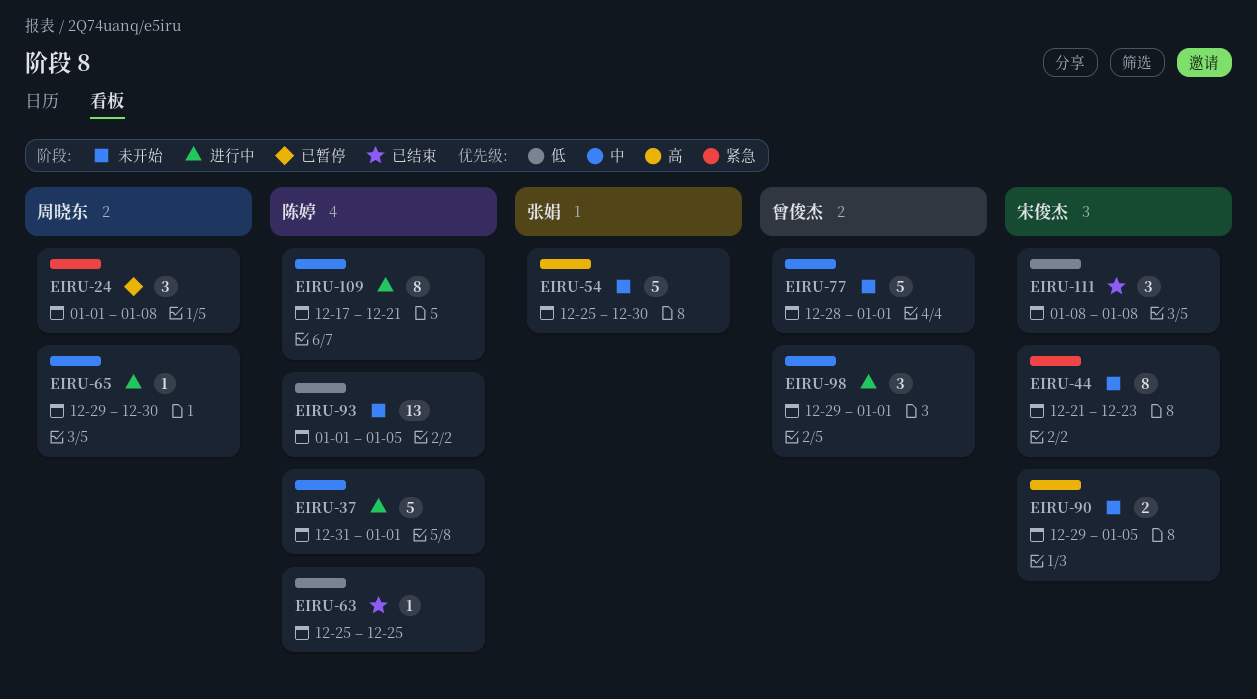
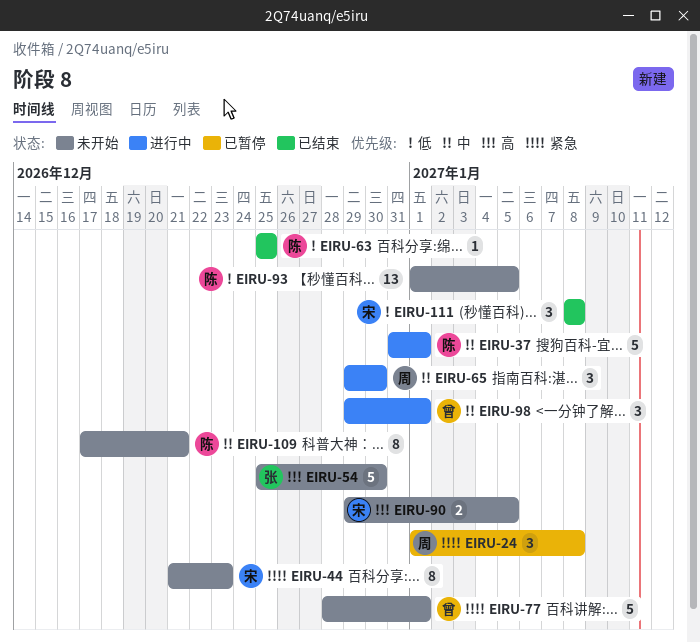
EIRU-65, estimate: 1 -> 3
EIRU-77, priority: 中 -> 紧急
EIRU-109, status: 进行中 -> 未开始

